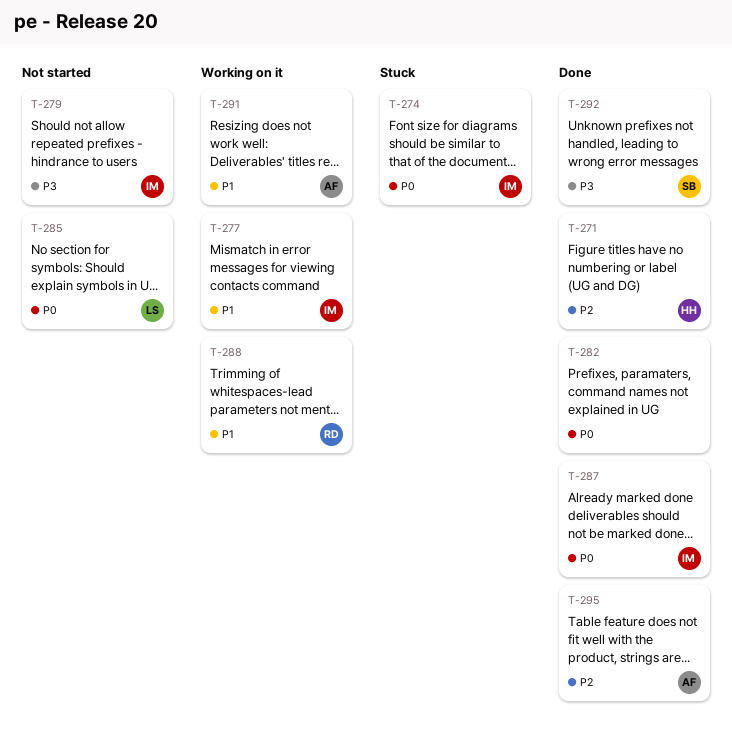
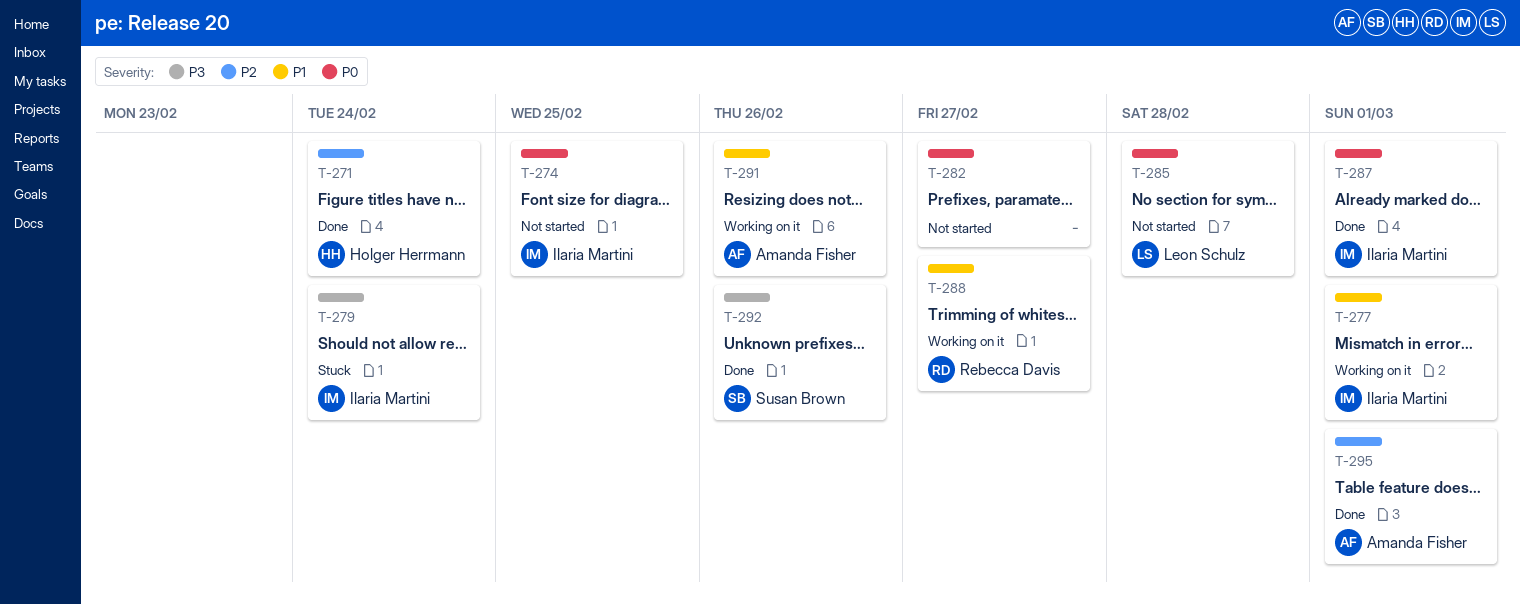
T-274, status: Stuck -> Not started
T-279, status: Not started -> Stuck
T-282, status: Done -> Not started

